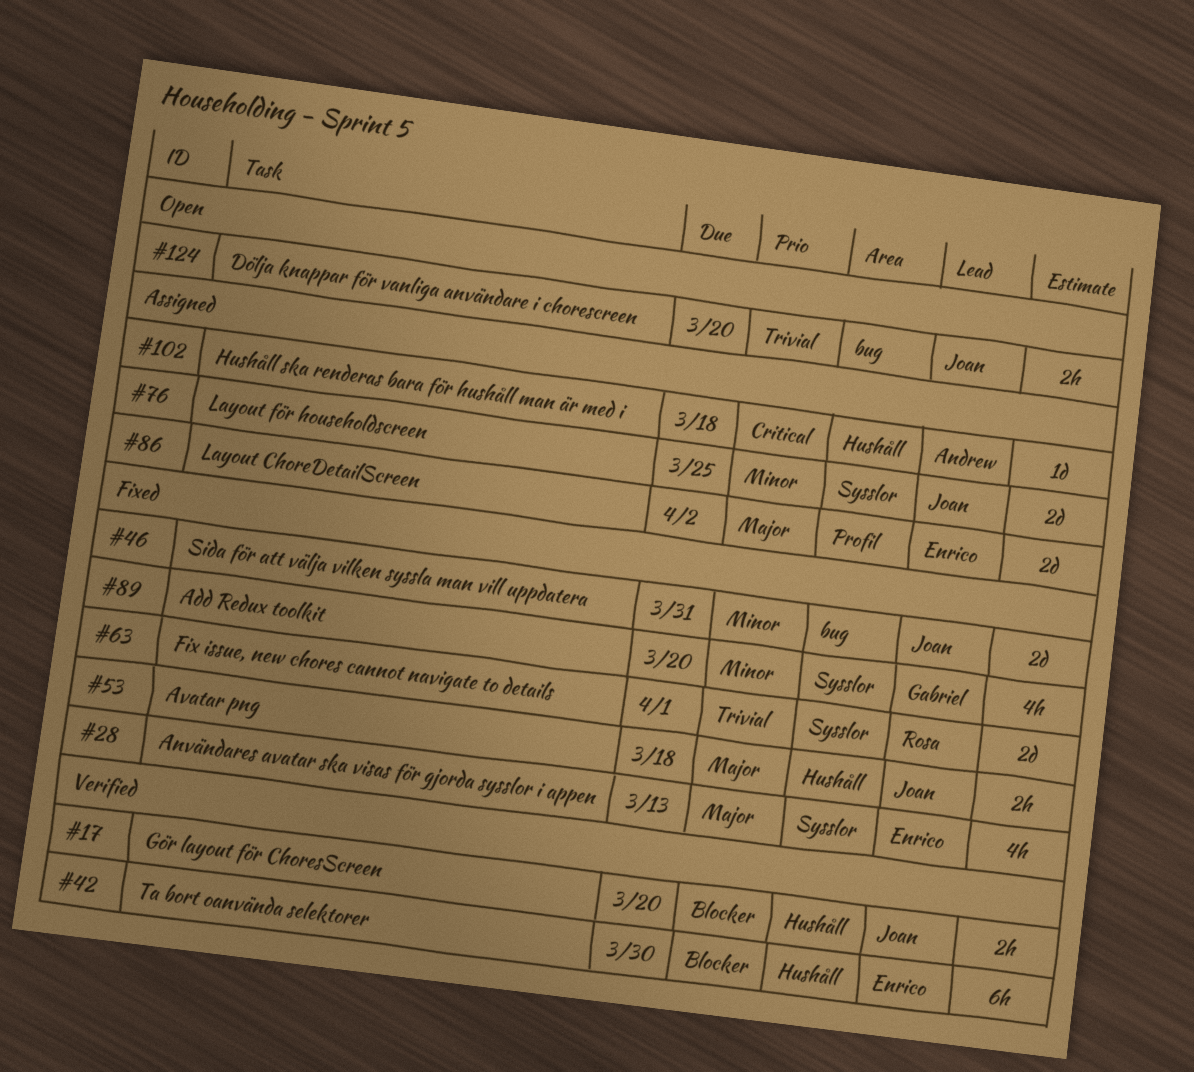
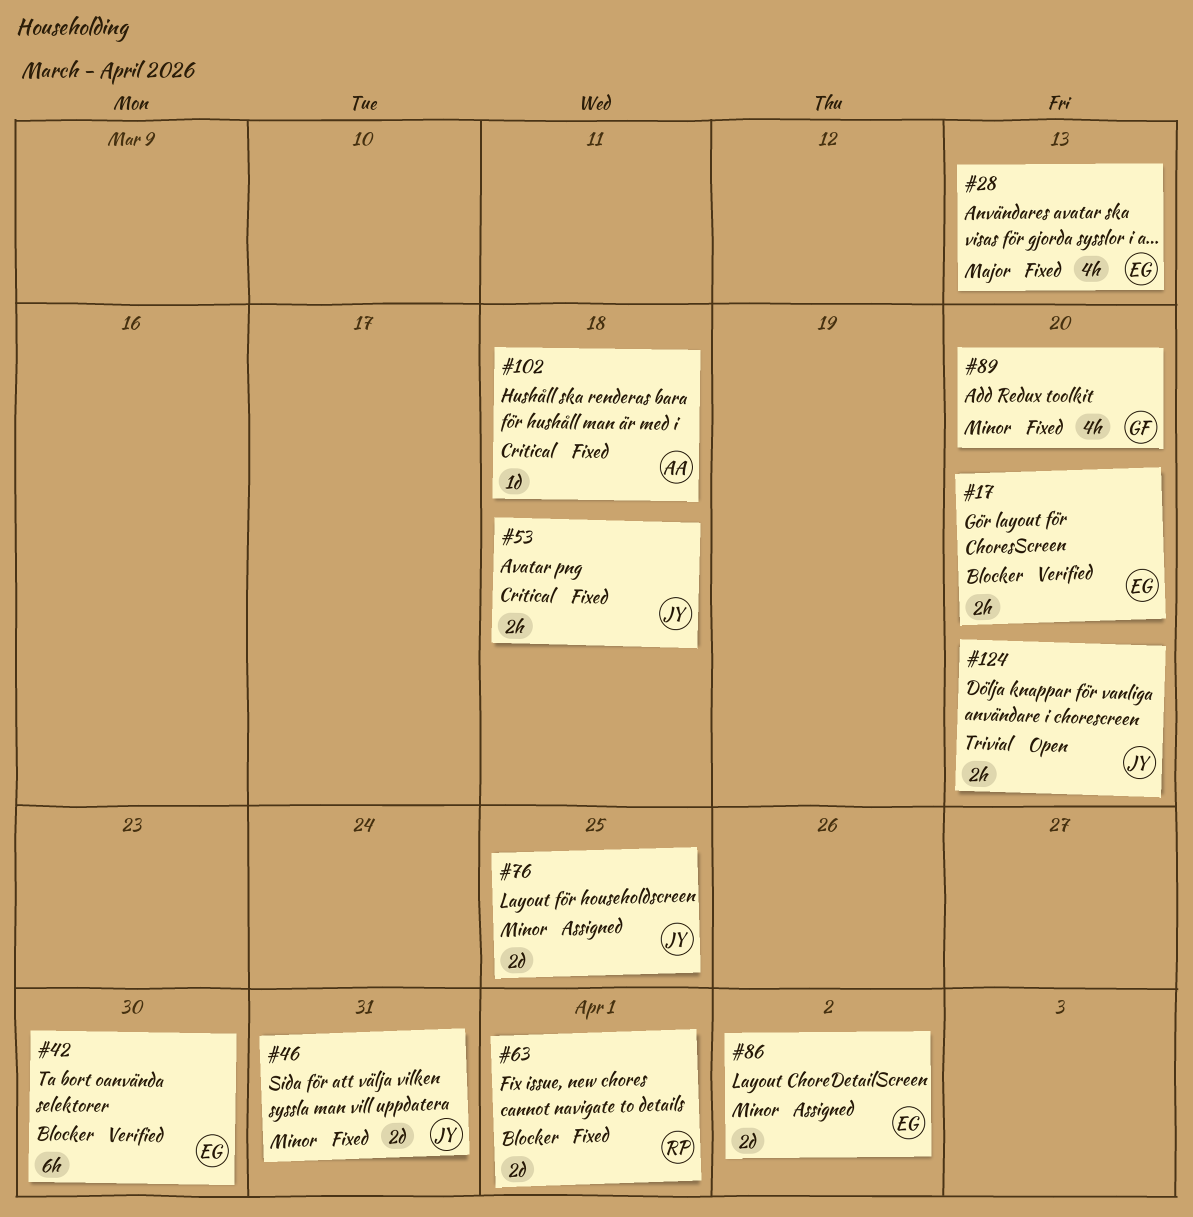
#17, owner: Joan -> Enrico
#53, priority: Major -> Critical
#63, priority: Trivial -> Blocker
#86, priority: Major -> Minor
#102, status: Assigned -> Fixed

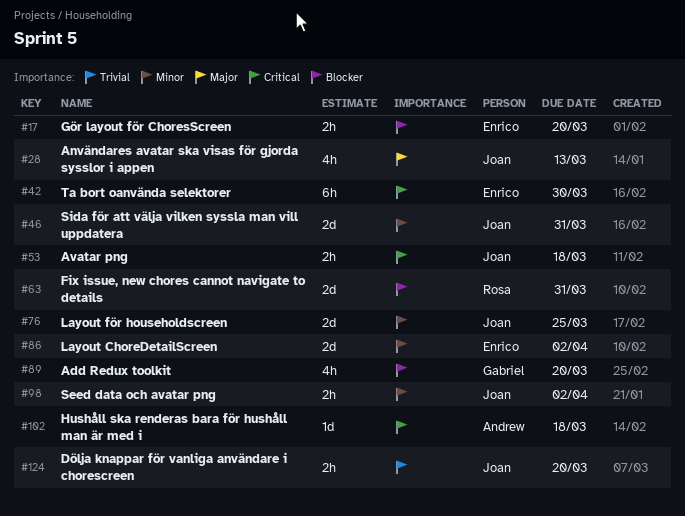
#28, owner: Enrico -> Joan
#42, priority: Blocker -> Critical
#63, due: Apr 1 -> Mar 31
#89, priority: Minor -> Blocker
#98: none -> present

